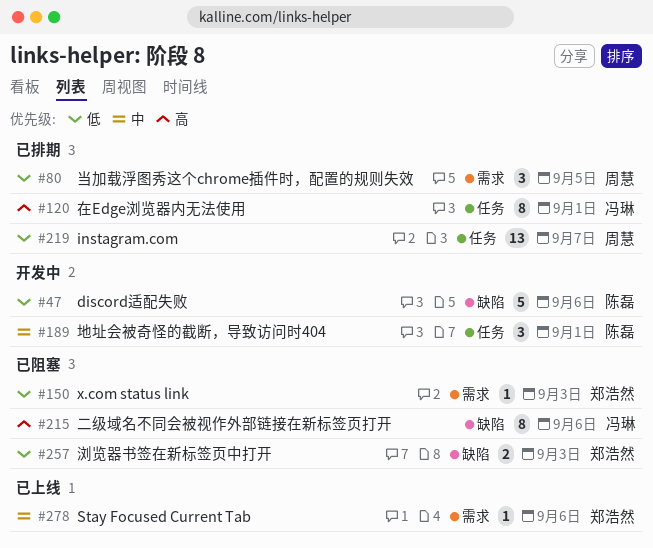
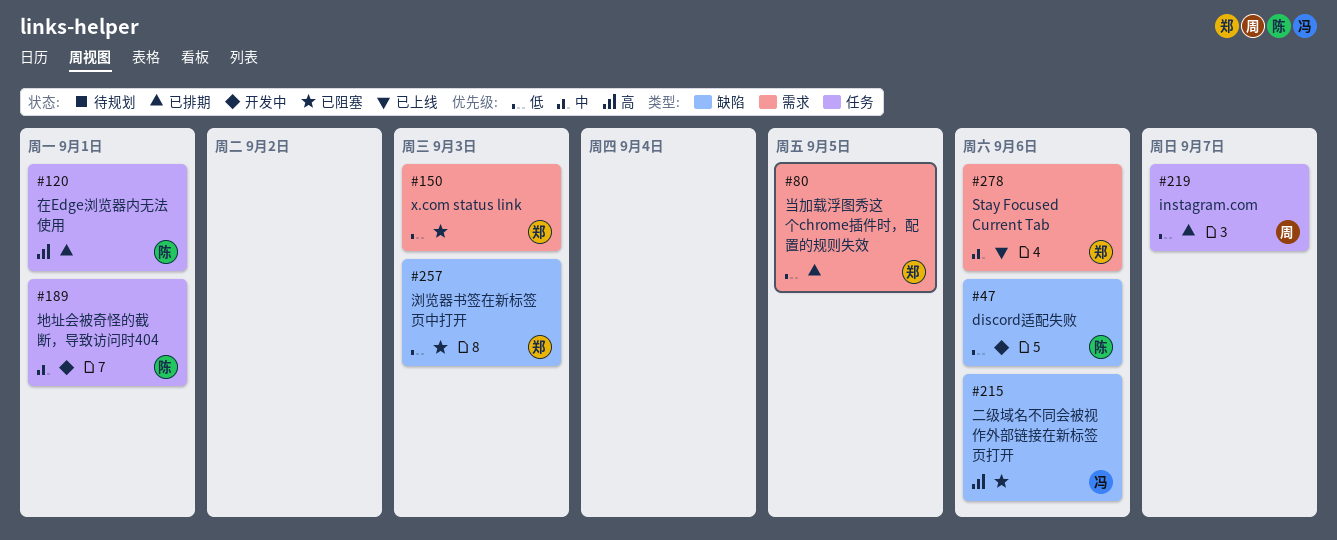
#80, owner: 周慧 -> 郑浩然
#120, owner: 冯琳 -> 陈磊

